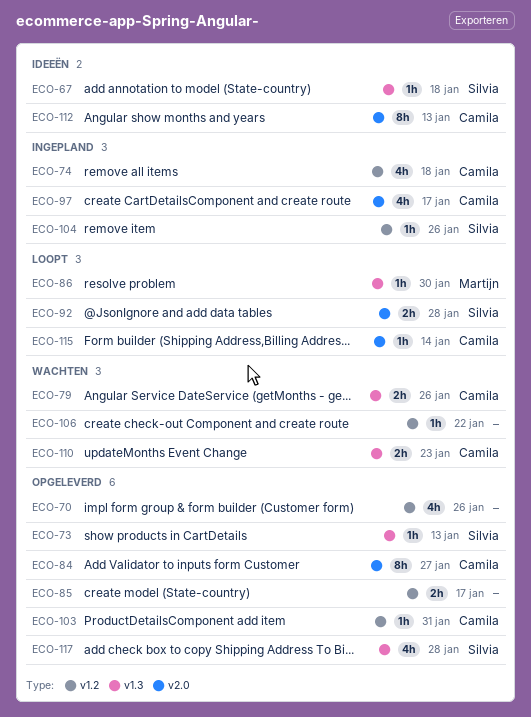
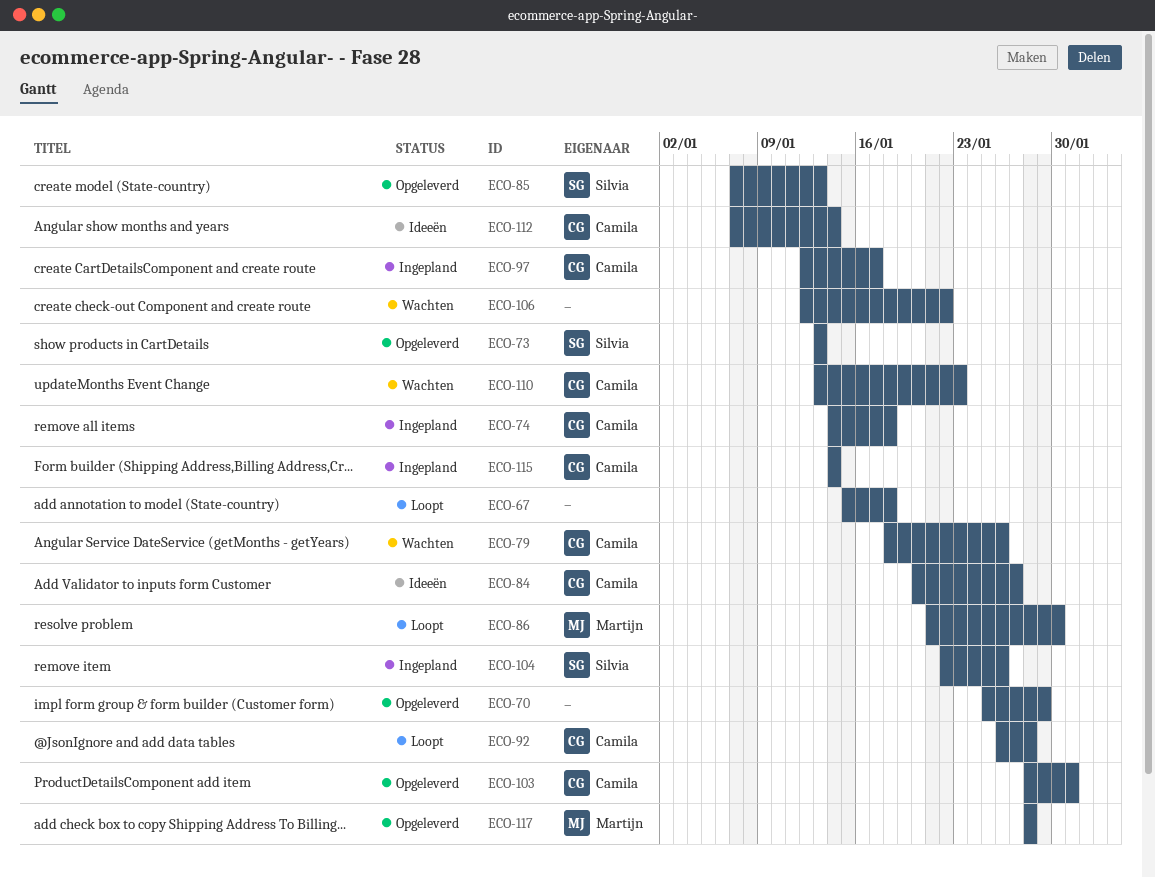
ECO-67, status: Ideeën -> Loopt
ECO-67, owner: Silvia -> none
ECO-70, due: Jan 26 -> Jan 29
ECO-84, status: Opgeleverd -> Ideeën
ECO-85, owner: none -> Silvia
ECO-85, due: Jan 17 -> Jan 13
ECO-92, owner: Silvia -> Camila
ECO-112, due: Jan 13 -> Jan 14
ECO-115, status: Loopt -> Ingepland
ECO-117, owner: Silvia -> Martijn

